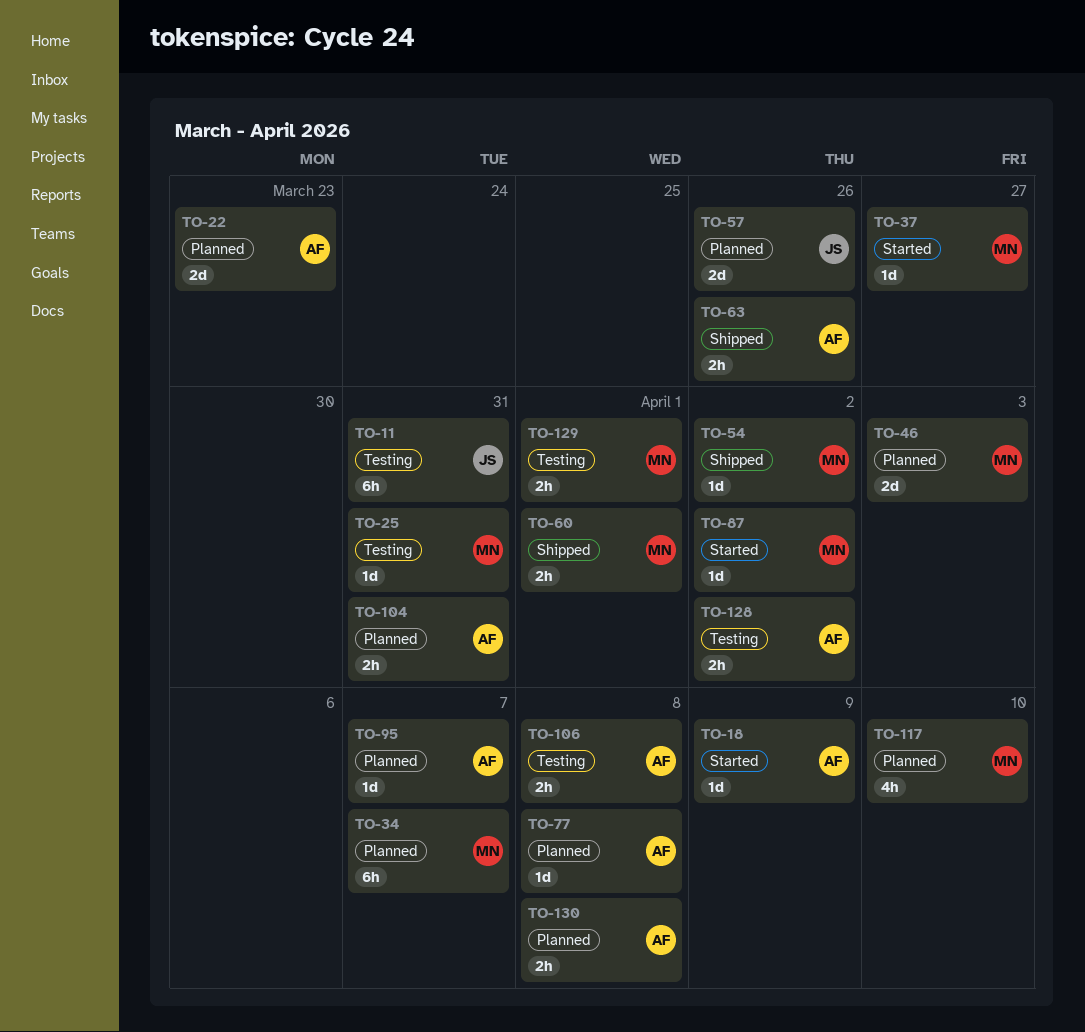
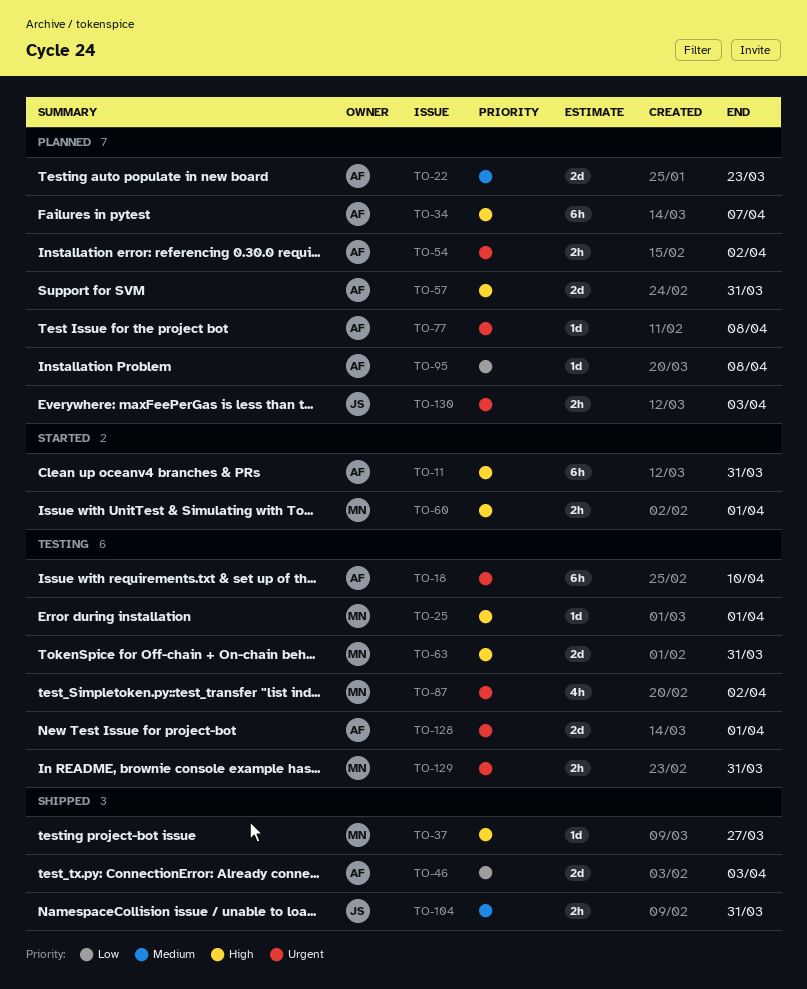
TO-11, status: Testing -> Started
TO-11, owner: JS -> AF
TO-18, status: Started -> Testing
TO-18, estimate: 1d -> 6h
TO-18, due: Apr 9 -> Apr 10
TO-25, due: Mar 31 -> Apr 1
TO-34, owner: MN -> AF
TO-37, status: Started -> Shipped
TO-46, status: Planned -> Shipped
TO-46, owner: MN -> AF
TO-54, status: Shipped -> Planned
TO-54, owner: MN -> AF
TO-54, estimate: 1d -> 2h
TO-57, owner: JS -> AF
TO-57, due: Mar 26 -> Mar 31
TO-60, status: Shipped -> Started
TO-63, status: Shipped -> Testing
TO-63, owner: AF -> MN
TO-63, estimate: 2h -> 2d
TO-63, due: Mar 26 -> Mar 31
TO-87, status: Started -> Testing
TO-87, estimate: 1d -> 4h
TO-95, due: Apr 7 -> Apr 8
TO-104, status: Planned -> Shipped
TO-104, owner: AF -> JS
TO-106: present -> none
TO-117: present -> none
TO-128, estimate: 2h -> 2d
TO-128, due: Apr 2 -> Apr 1
TO-129, due: Apr 1 -> Mar 31
TO-130, owner: AF -> JS
TO-130, due: Apr 8 -> Apr 3

